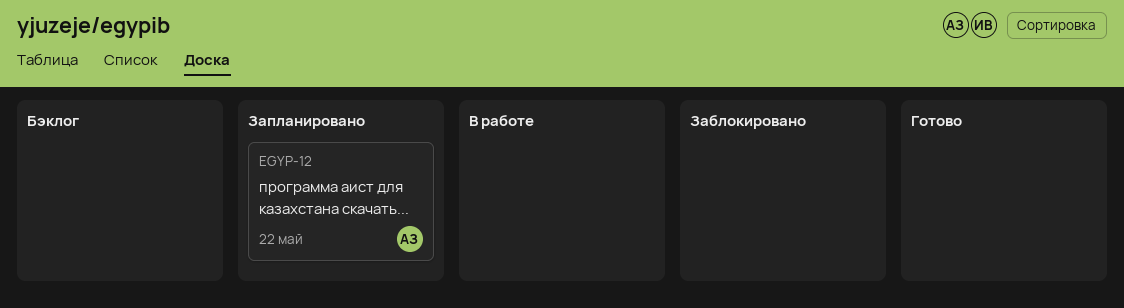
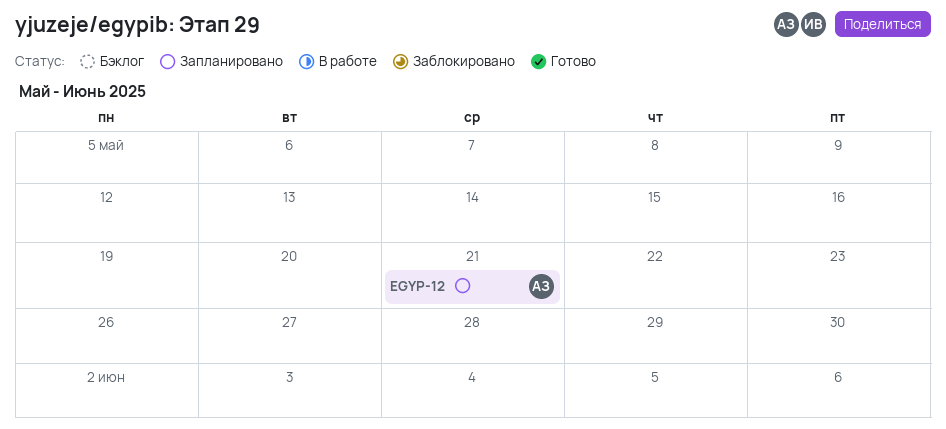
EGYP-12, due: May 22 -> May 21

